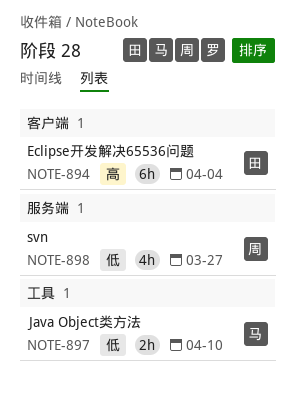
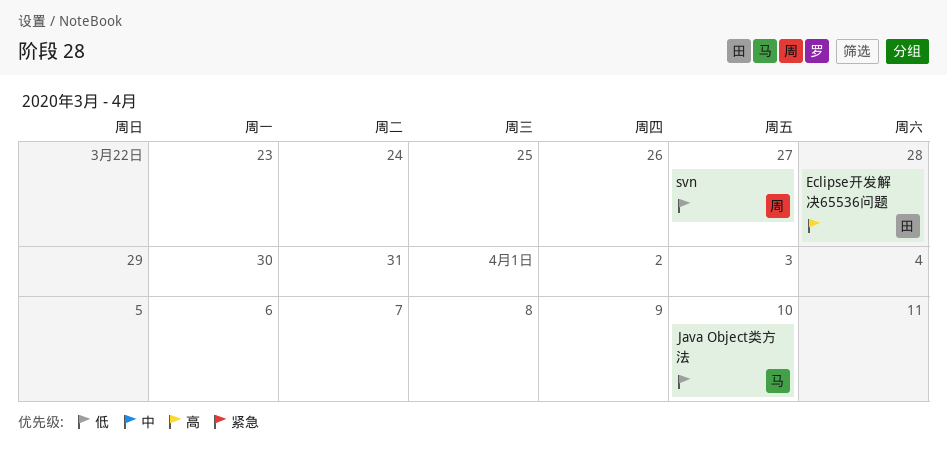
Eclipse开发解决65536问题, due: Apr 4 -> Mar 28

